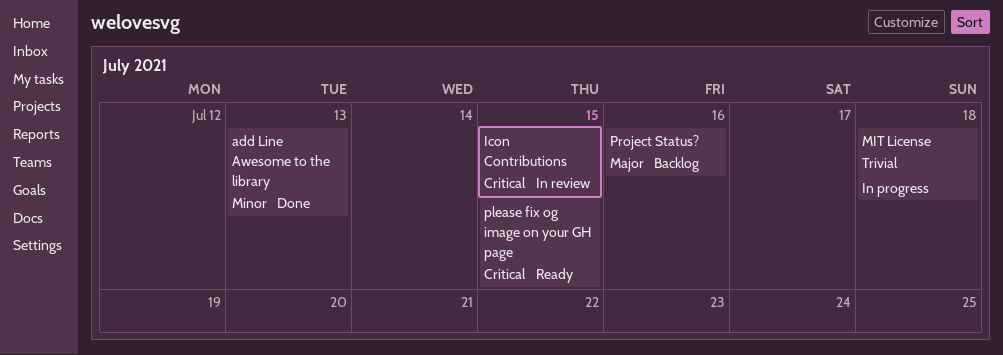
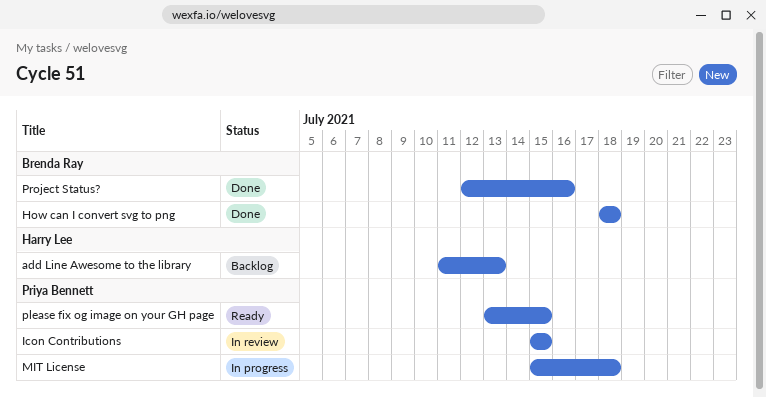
add Line Awesome to the library, status: Done -> Backlog
How can I convert svg to png: none -> present
Project Status?, status: Backlog -> Done

